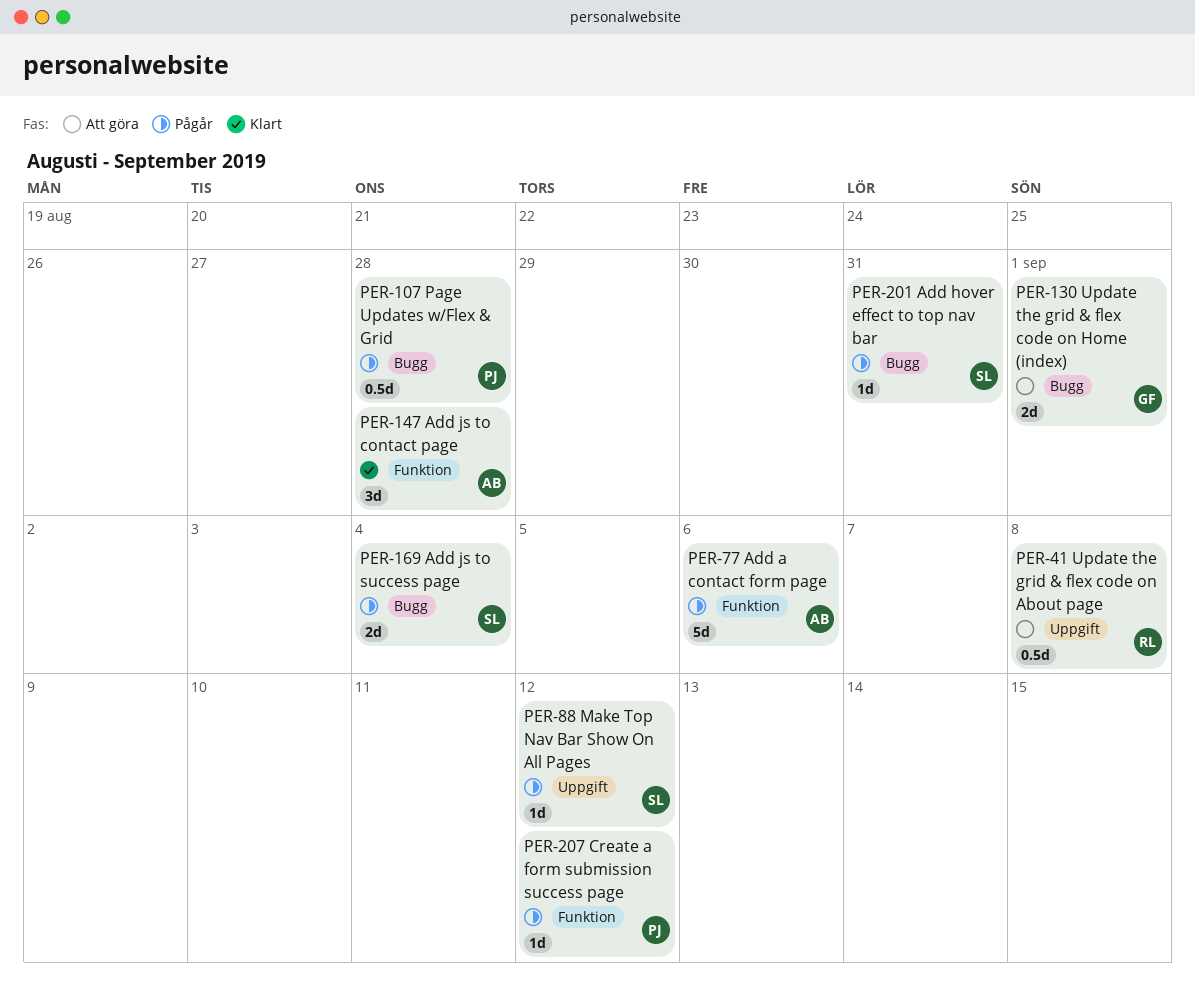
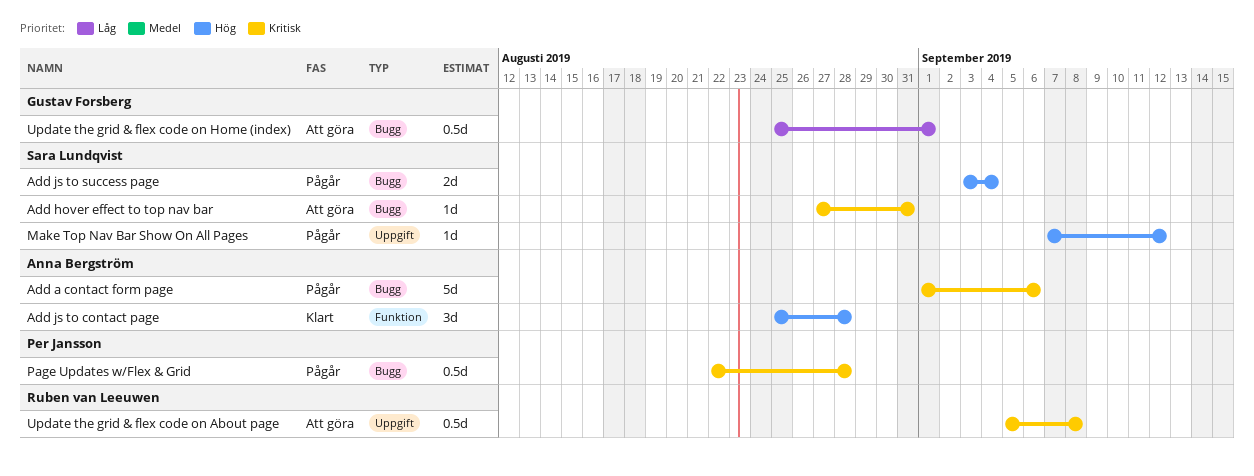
Add a contact form page, label: Funktion -> Bugg
Add hover effect to top nav bar, status: Pågår -> Att göra
Create a form submission success page: present -> none
Update the grid & flex code on Home (index), estimate: 2d -> 0.5d

